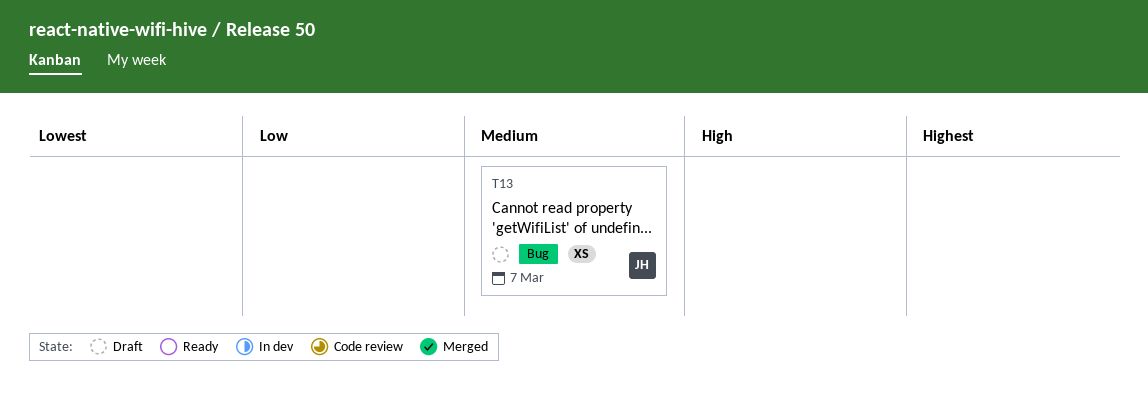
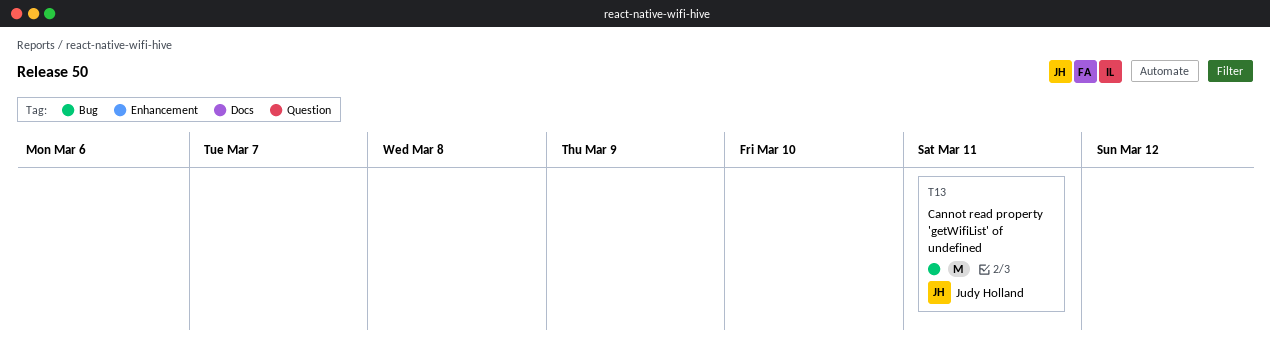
T13, estimate: XS -> M
T13, due: Mar 7 -> Mar 11

